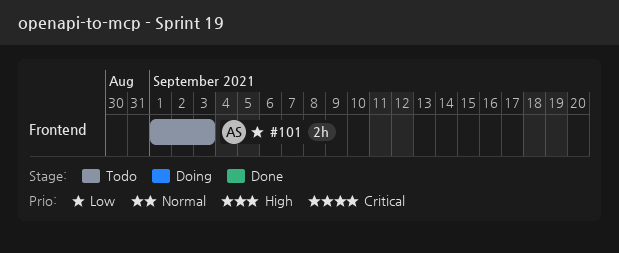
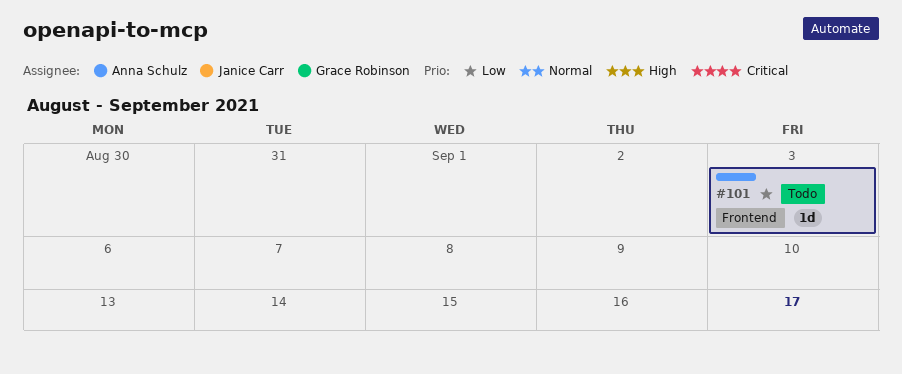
#101, estimate: 2h -> 1d

